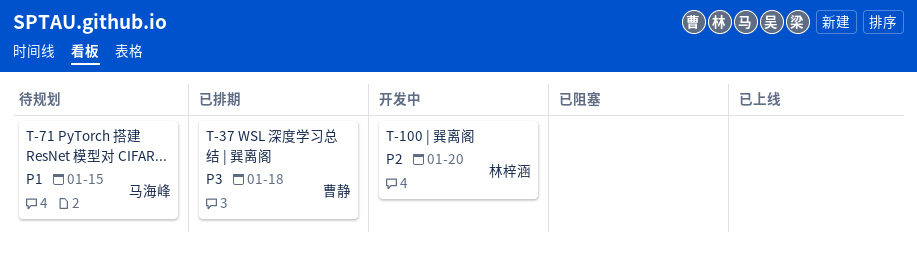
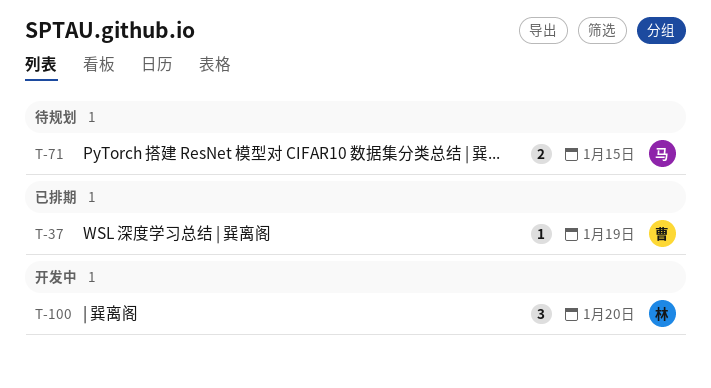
T-37, due: Jan 18 -> Jan 19

